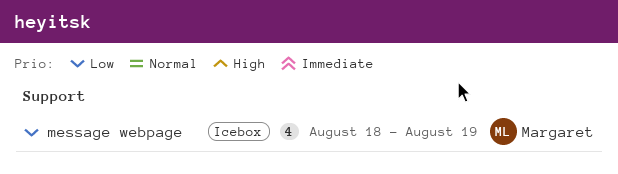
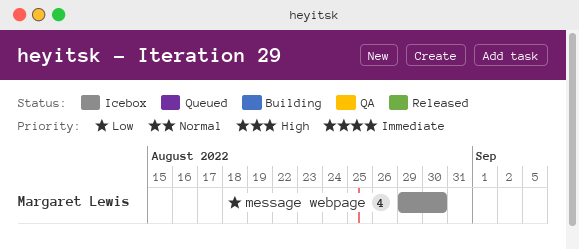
message webpage, start: Aug 18 -> Aug 29
message webpage, due: Aug 19 -> Aug 30

